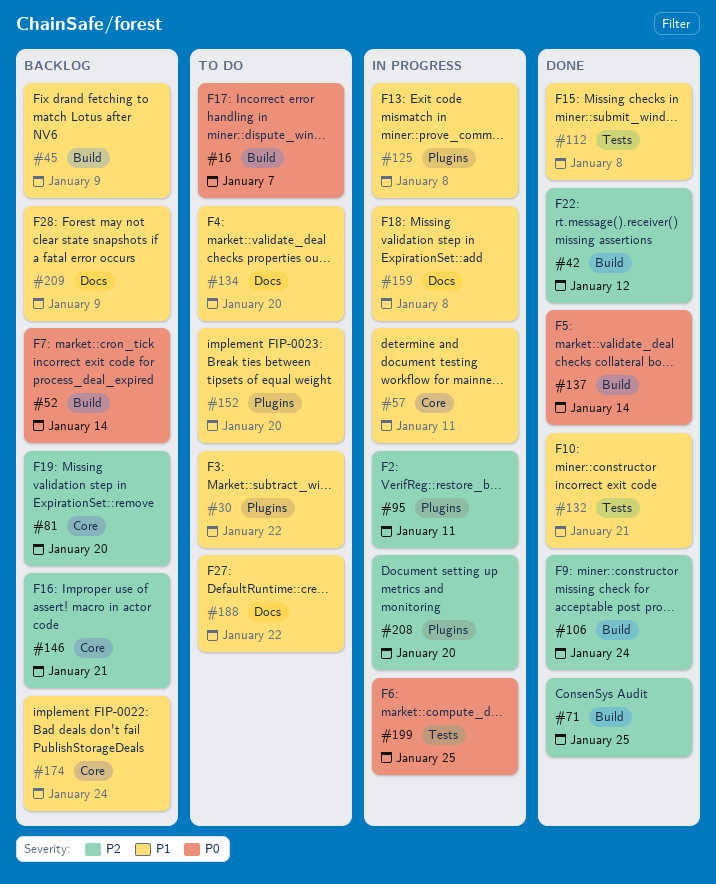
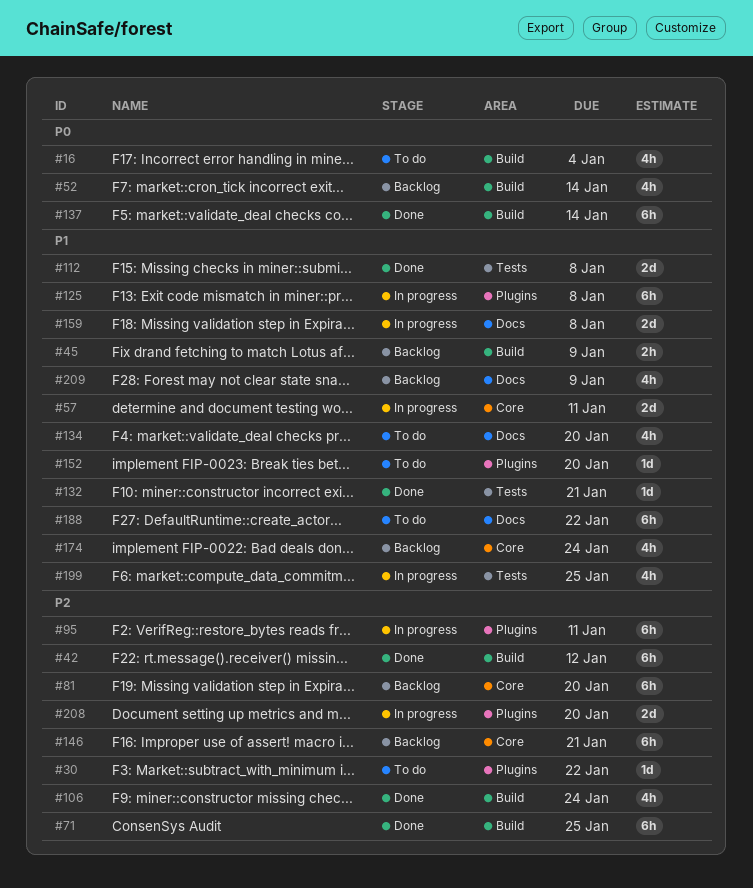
#16, due: Jan 7 -> Jan 4
#30, priority: P1 -> P2
#199, priority: P0 -> P1

